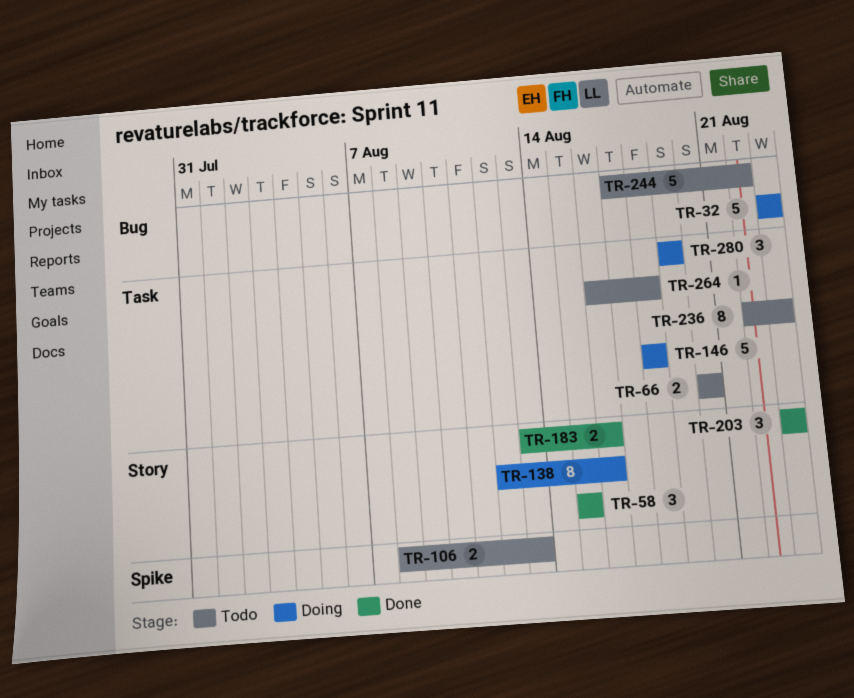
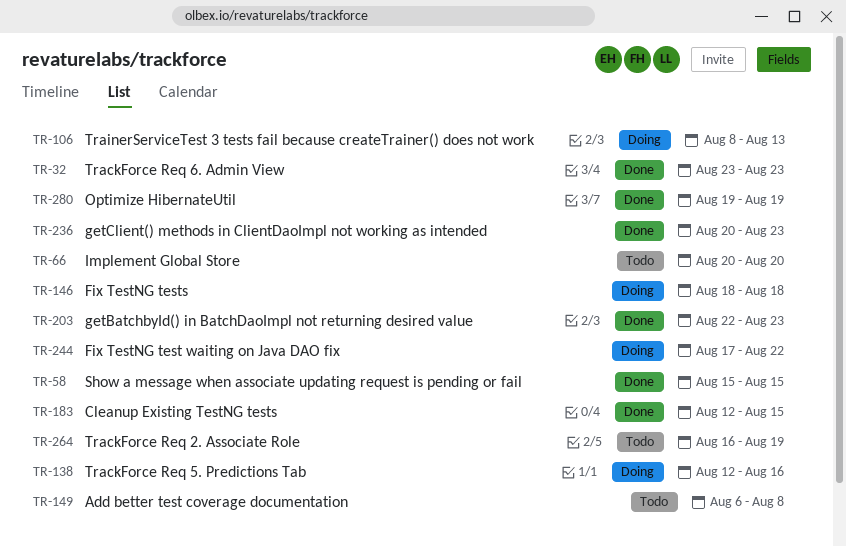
TR-32, status: Doing -> Done
TR-106, status: Todo -> Doing
TR-149: none -> present
TR-183, start: Aug 13 -> Aug 12
TR-183, due: Aug 16 -> Aug 15
TR-203, start: Aug 23 -> Aug 22
TR-236, status: Todo -> Done
TR-236, start: Aug 22 -> Aug 20
TR-244, status: Todo -> Doing
TR-264, due: Aug 18 -> Aug 19
TR-280, status: Doing -> Done

